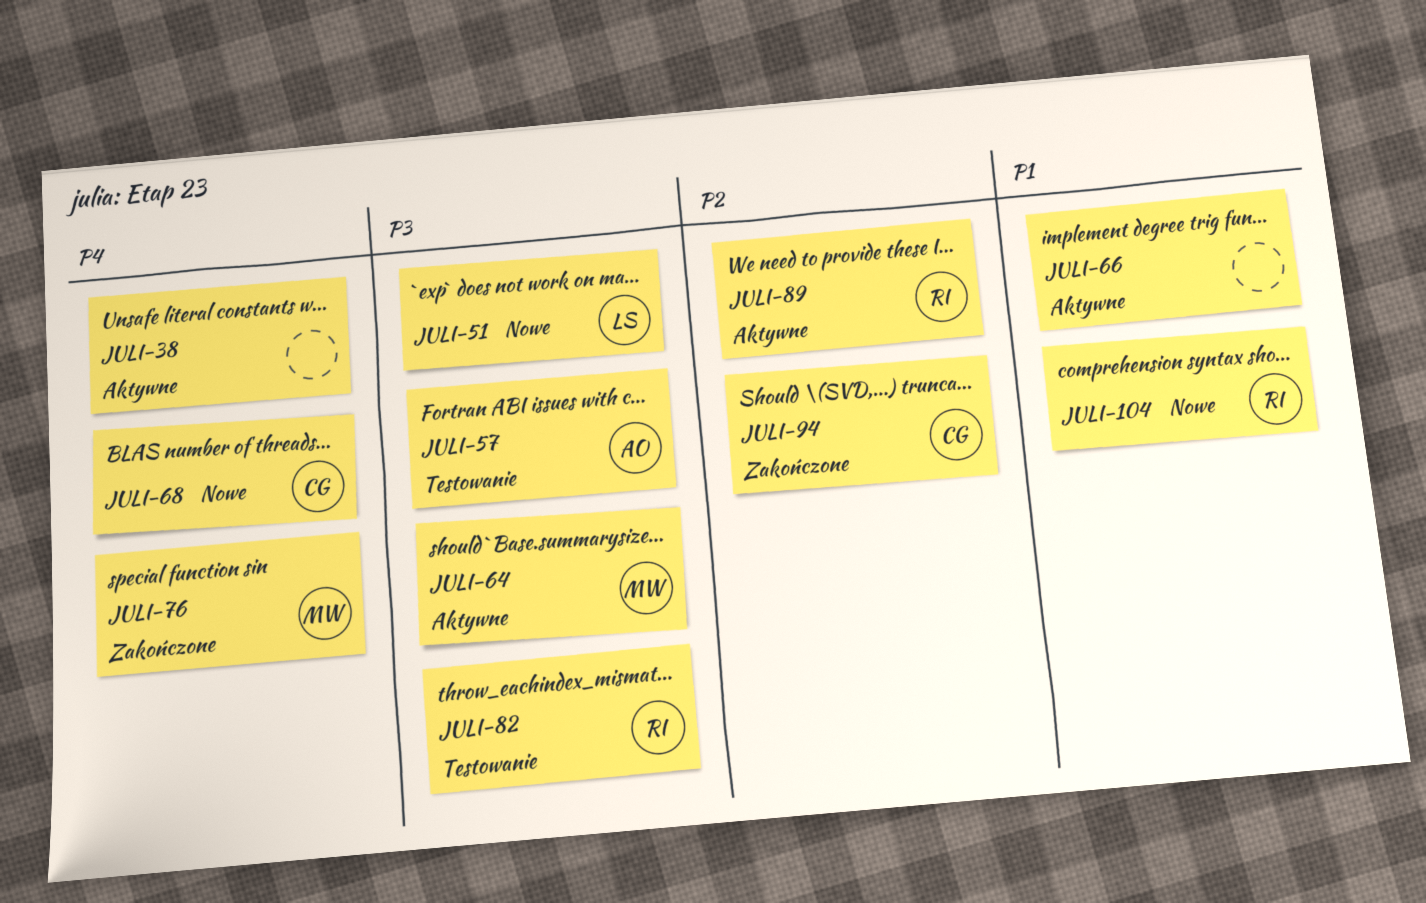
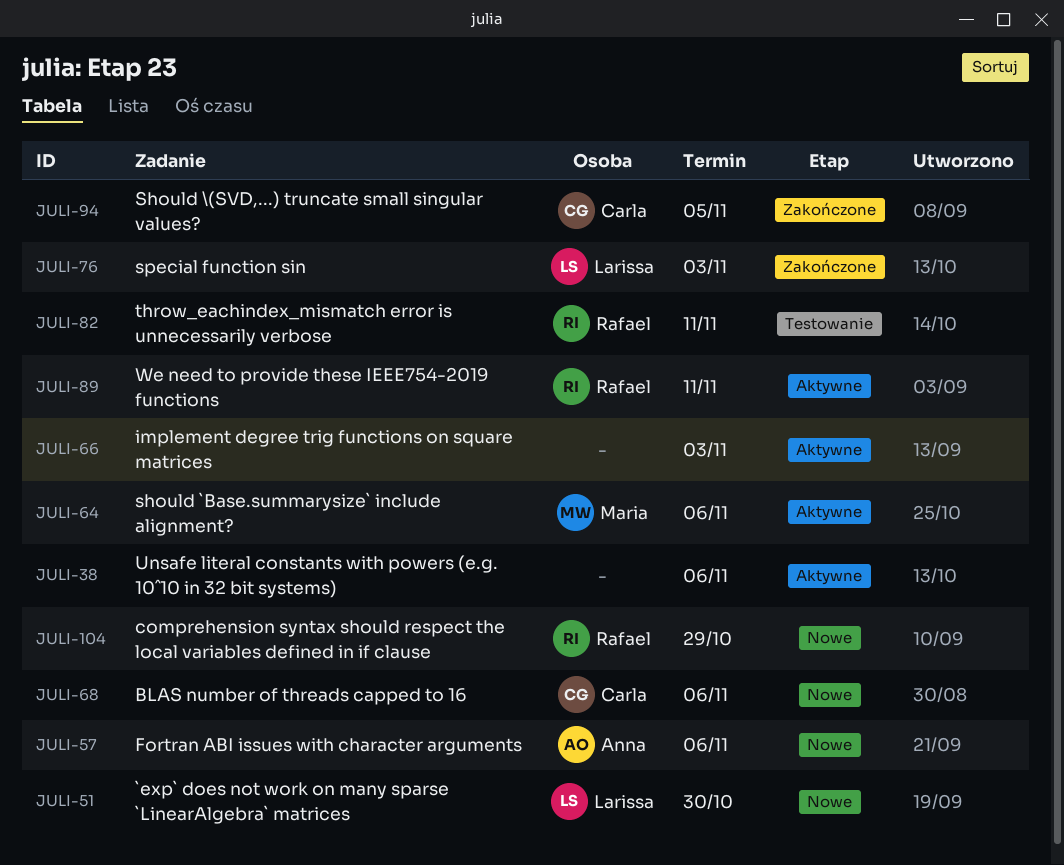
JULI-57, status: Testowanie -> Nowe
JULI-76, owner: Maria -> Larissa

